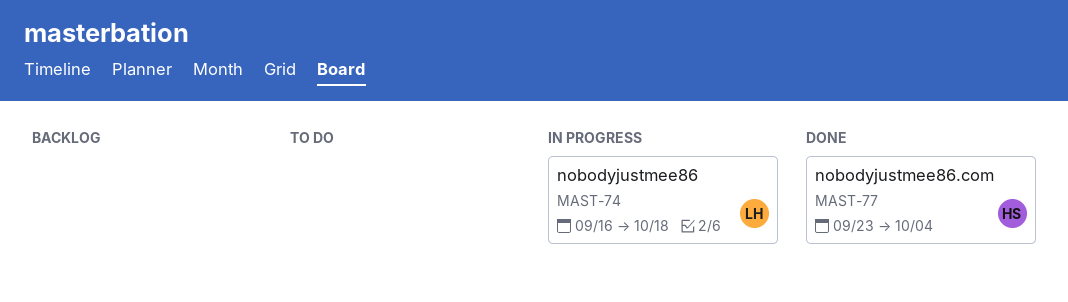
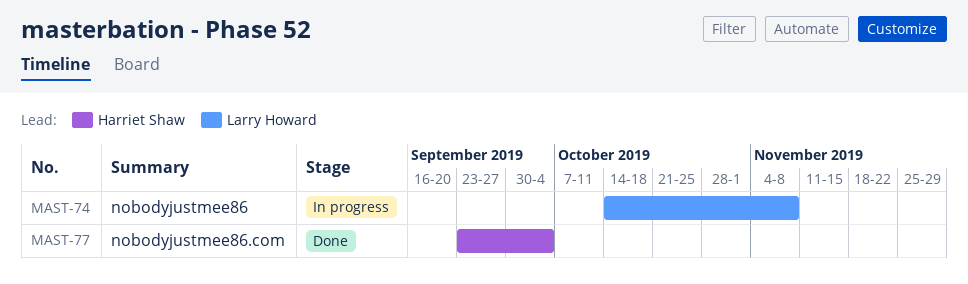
MAST-74, start: Sep 16 -> Oct 14
MAST-74, due: Oct 18 -> Nov 8

